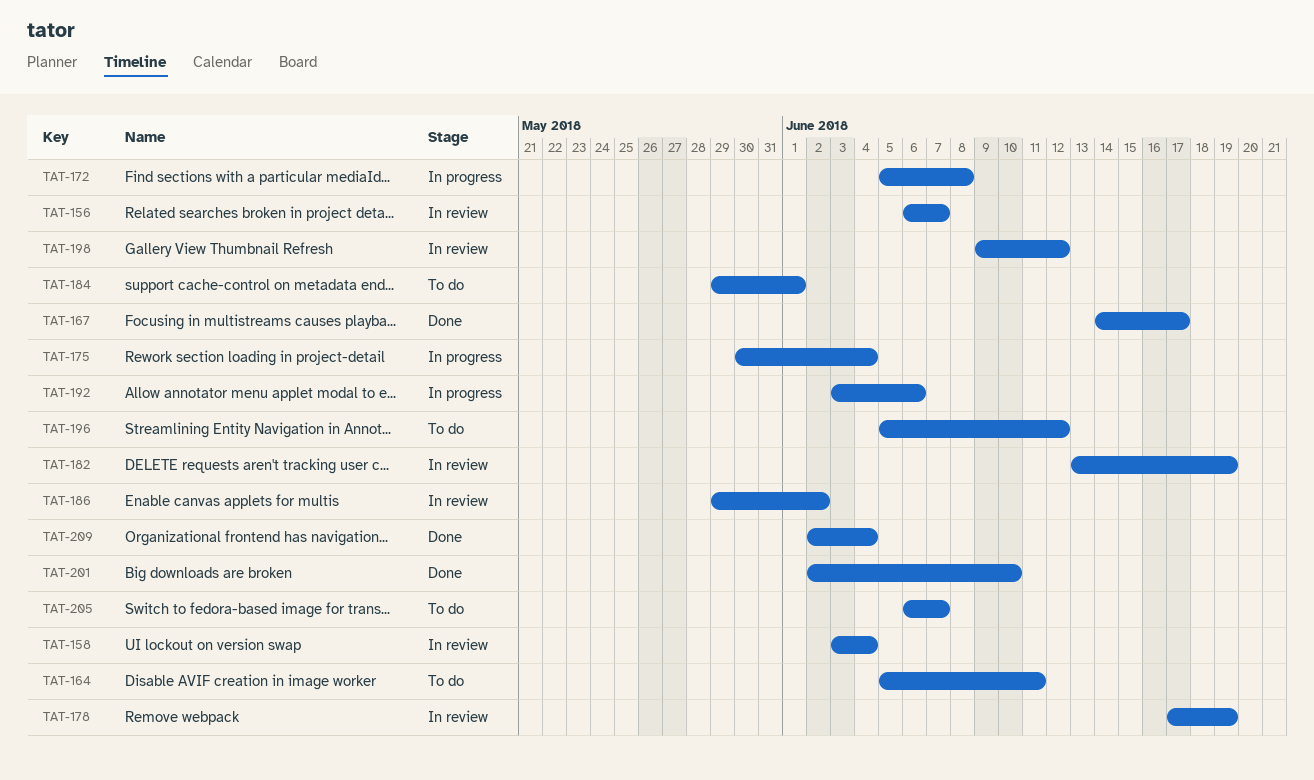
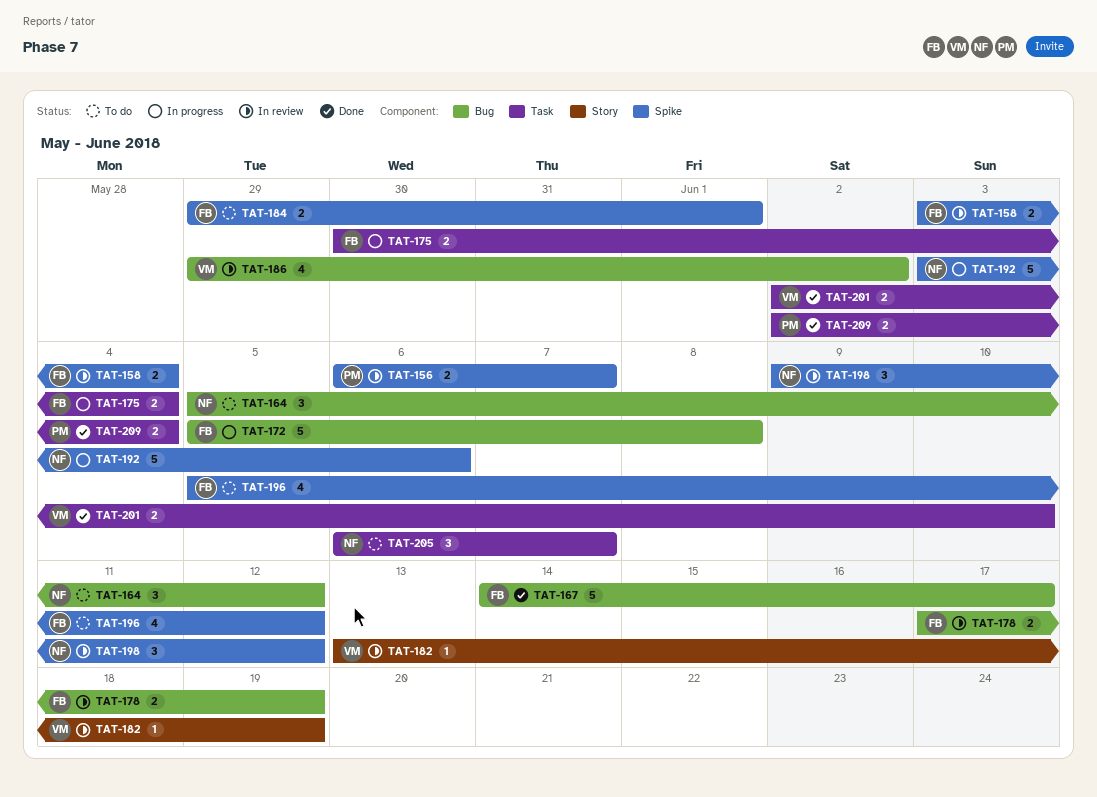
TAT-164, due: Jun 11 -> Jun 12

